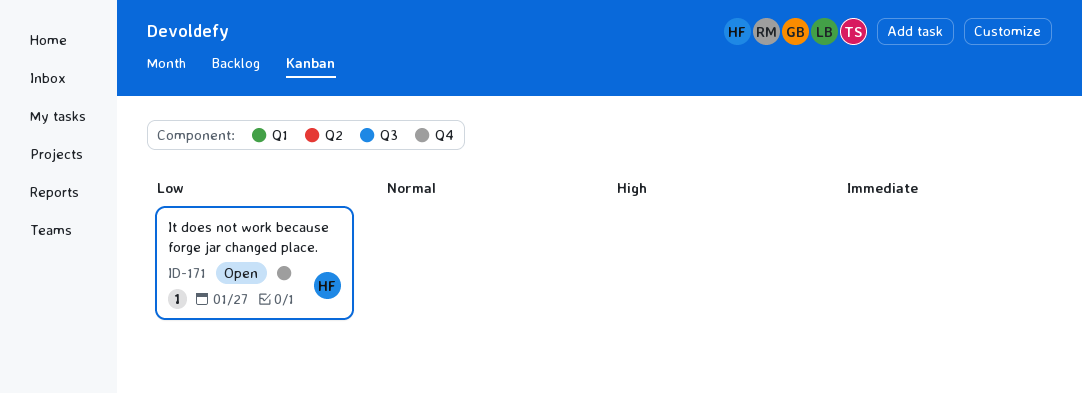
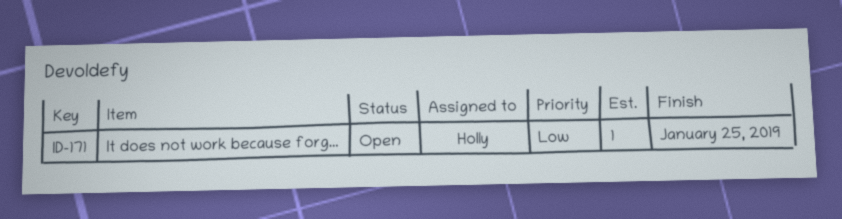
ID-171, due: Jan 27 -> Jan 25

